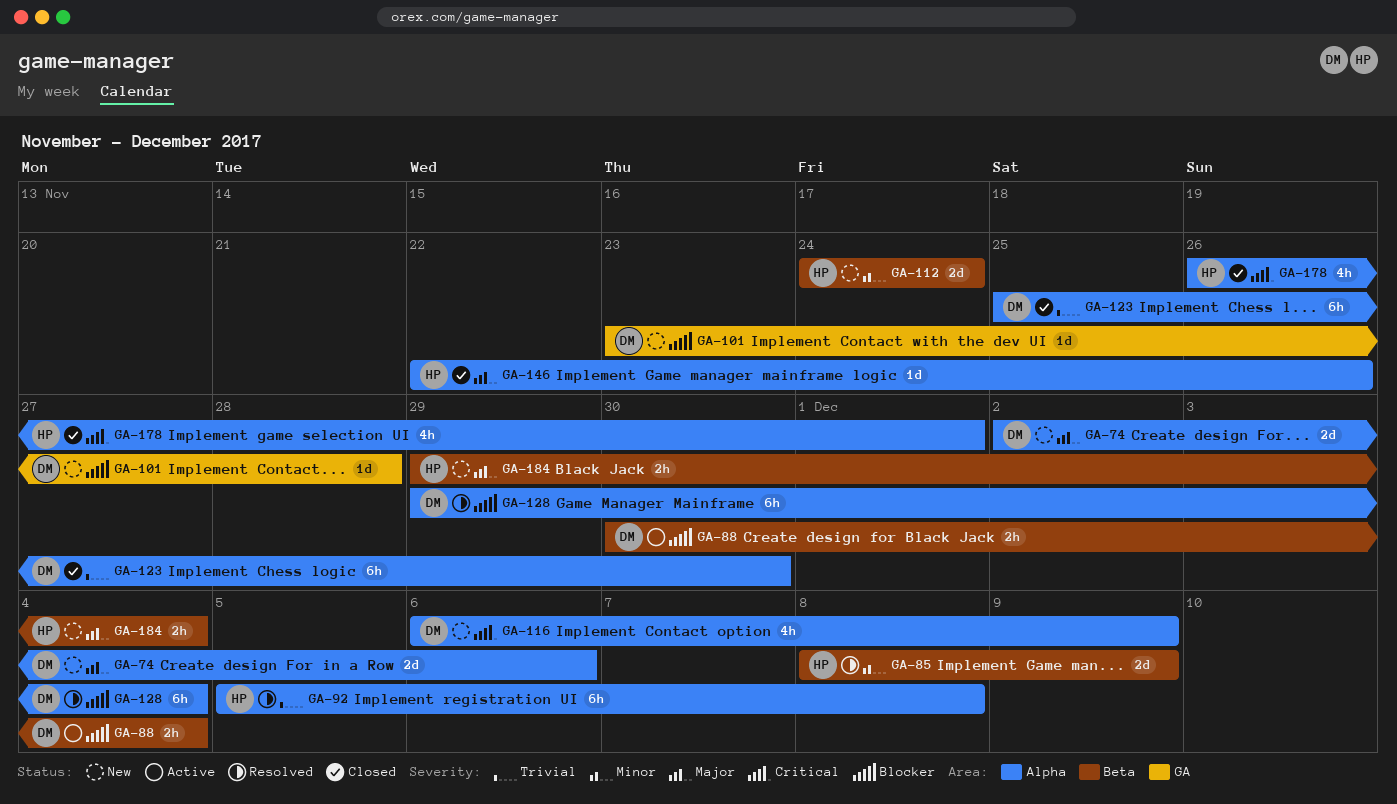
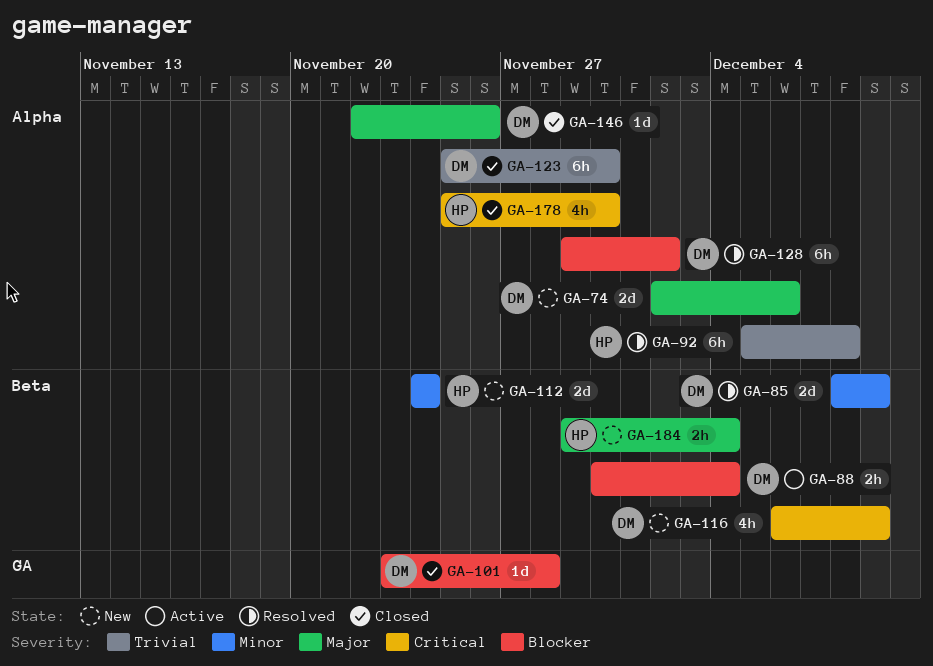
GA-85, owner: HP -> DM
GA-101, status: New -> Closed
GA-116, label: Alpha -> Beta
GA-128, due: Dec 4 -> Dec 2
GA-146, owner: HP -> DM
GA-178, start: Nov 26 -> Nov 25
GA-178, due: Dec 1 -> Nov 30

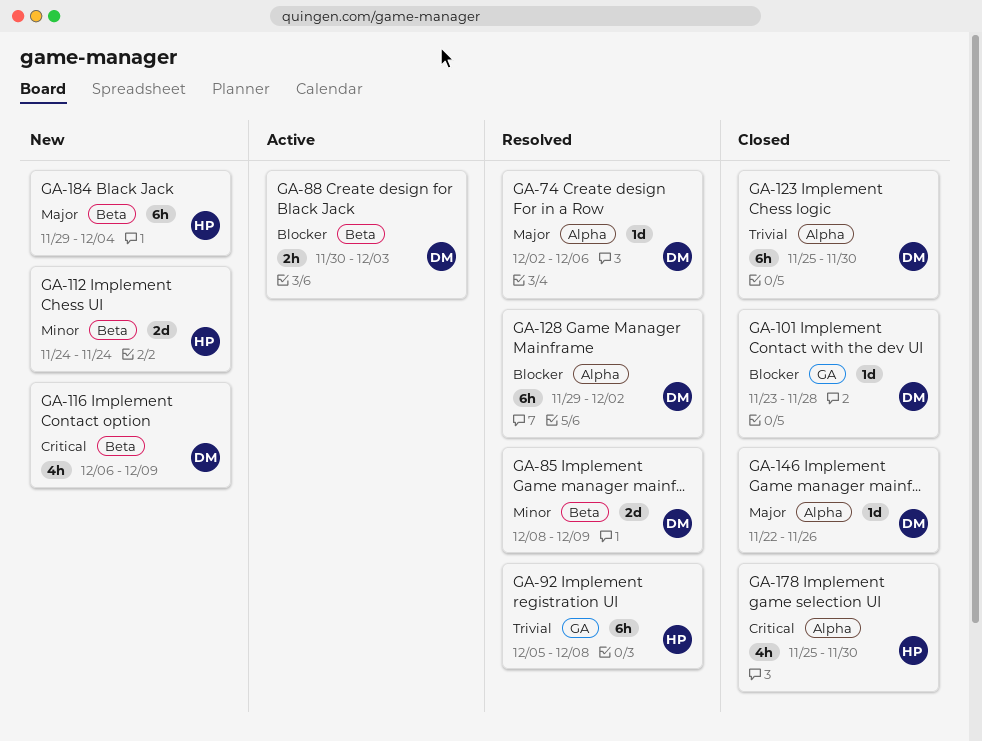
GA-74, status: New -> Resolved
GA-74, estimate: 2d -> 1d
GA-88, due: Dec 4 -> Dec 3
GA-92, label: Alpha -> GA
GA-184, estimate: 2h -> 6h

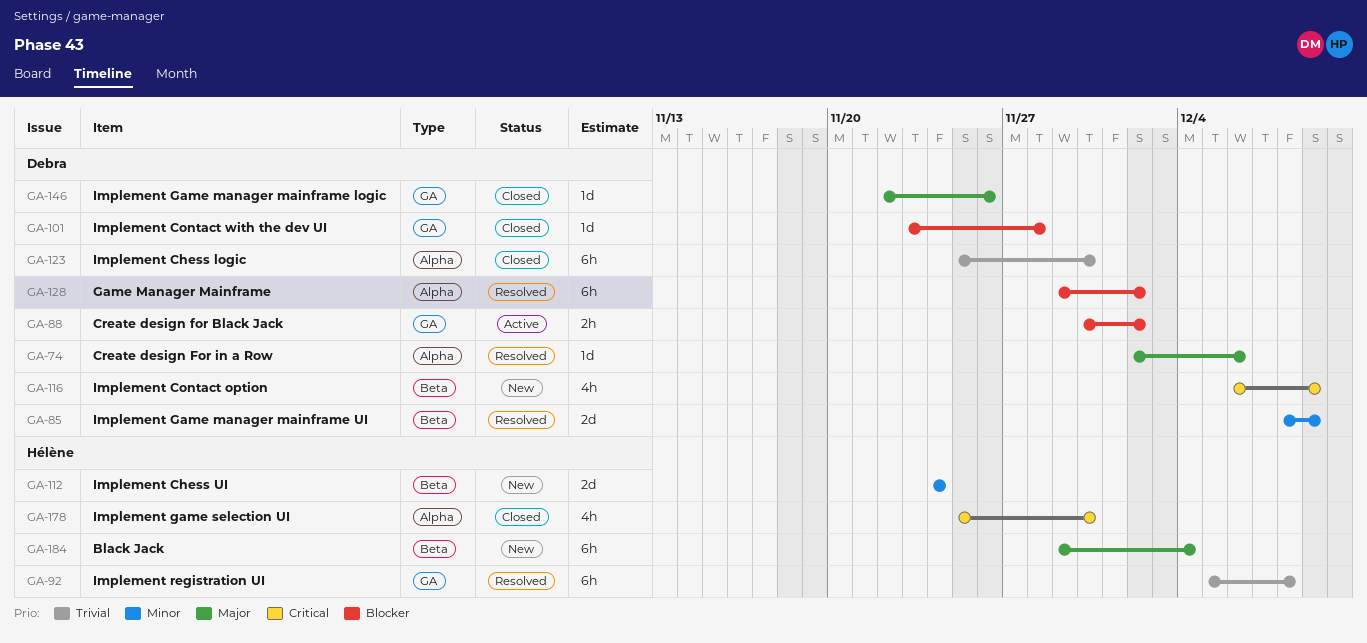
GA-88, label: Beta -> GA
GA-88, due: Dec 3 -> Dec 2
GA-146, label: Alpha -> GA

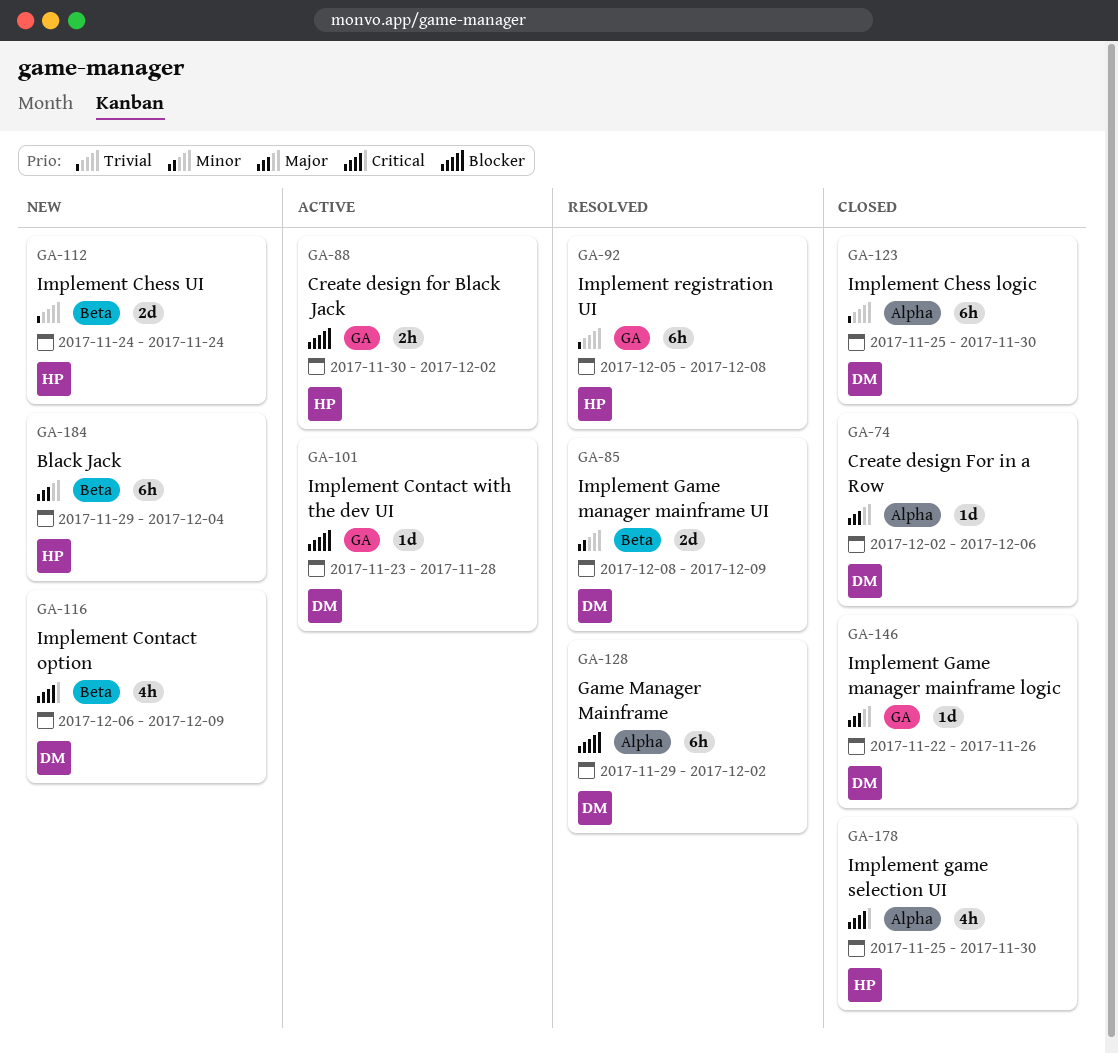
GA-74, status: Resolved -> Closed
GA-88, owner: Debra -> Hélène
GA-101, status: Closed -> Active
GA-112, priority: Minor -> Trivial

